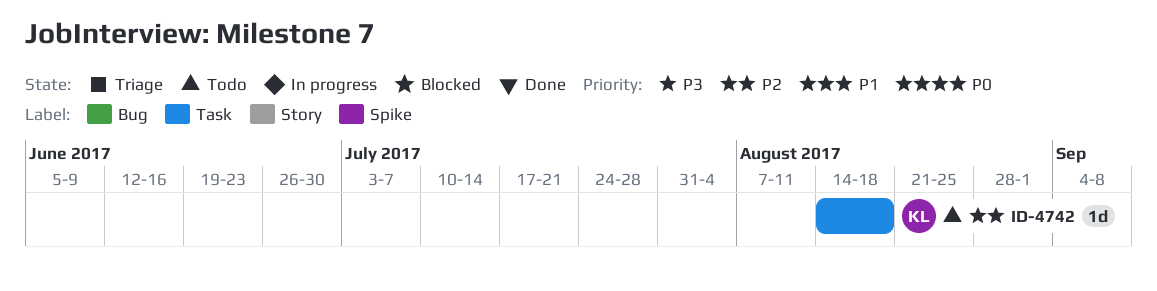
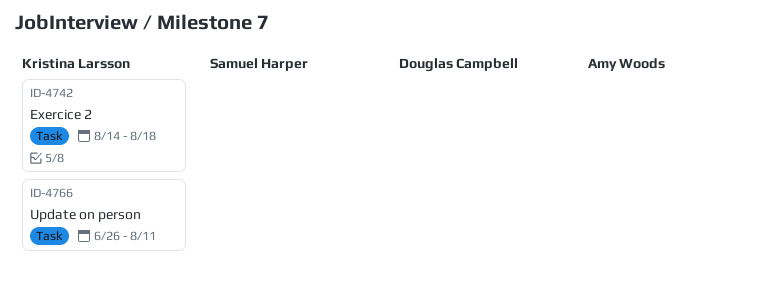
ID-4766: none -> present

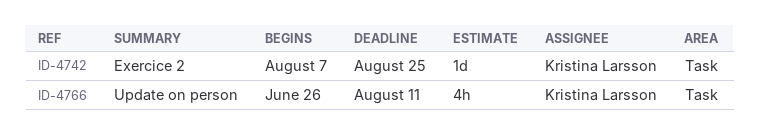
ID-4742, start: Aug 14 -> Aug 7
ID-4742, due: Aug 18 -> Aug 25

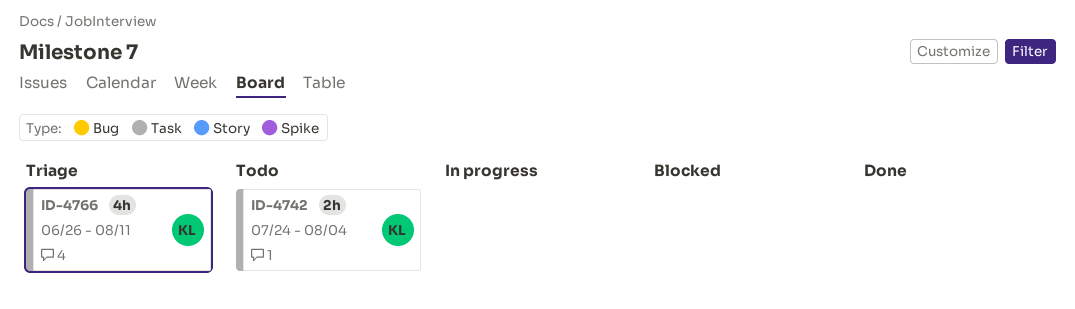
ID-4742, estimate: 1d -> 2h
ID-4742, start: Aug 7 -> Jul 24
ID-4742, due: Aug 25 -> Aug 4

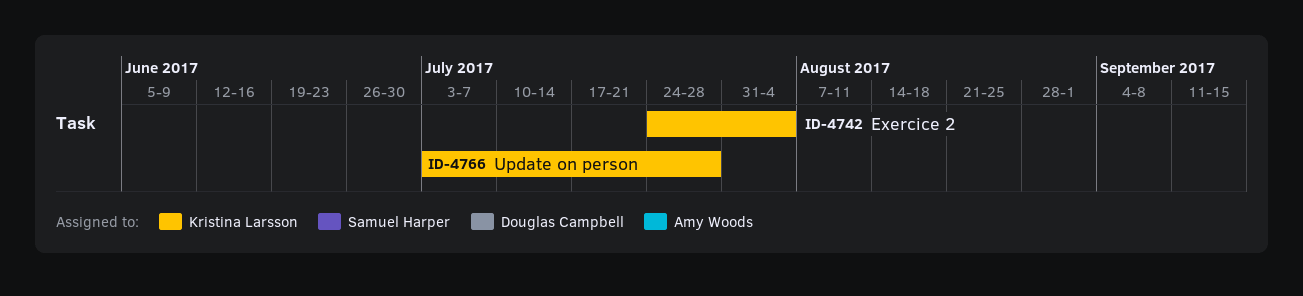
ID-4766, start: Jun 26 -> Jul 3
ID-4766, due: Aug 11 -> Jul 28

